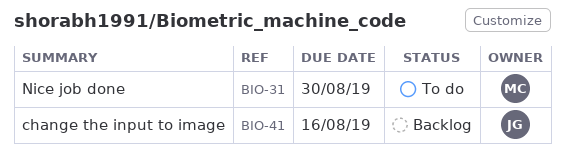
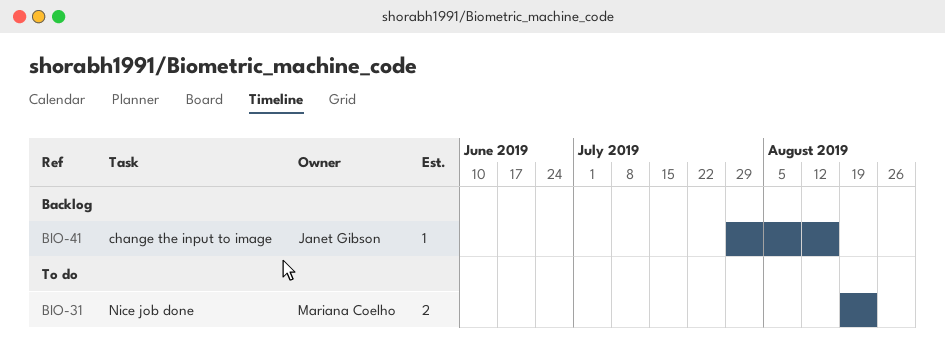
BIO-31, due: Aug 30 -> Aug 23

